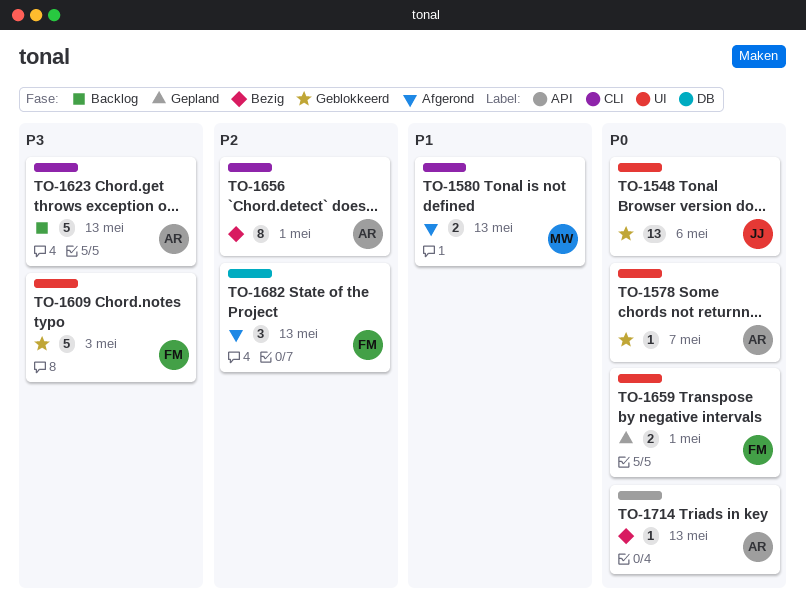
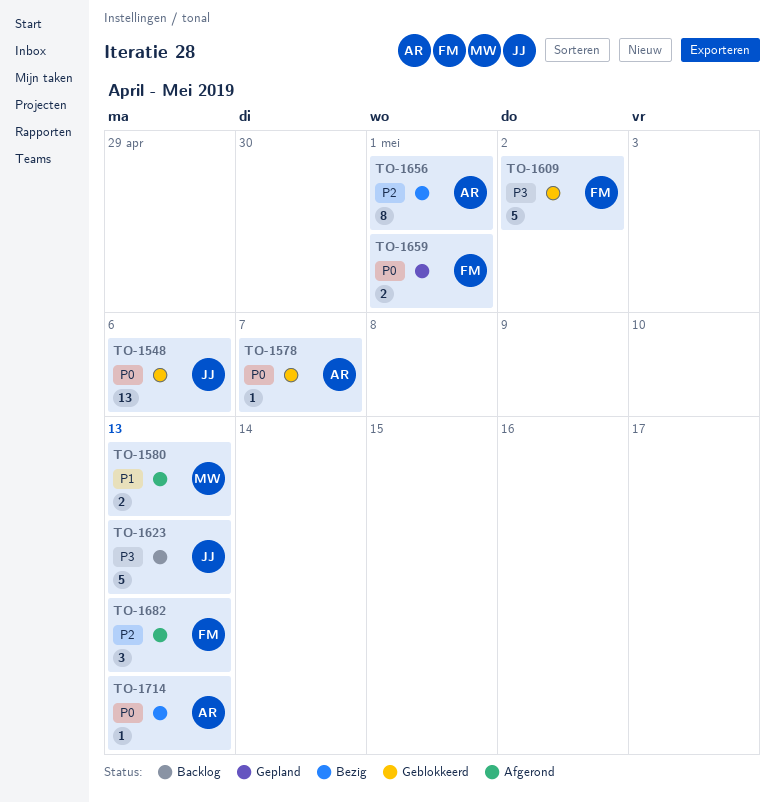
TO-1609, due: May 3 -> May 2
TO-1623, owner: AR -> JJ

